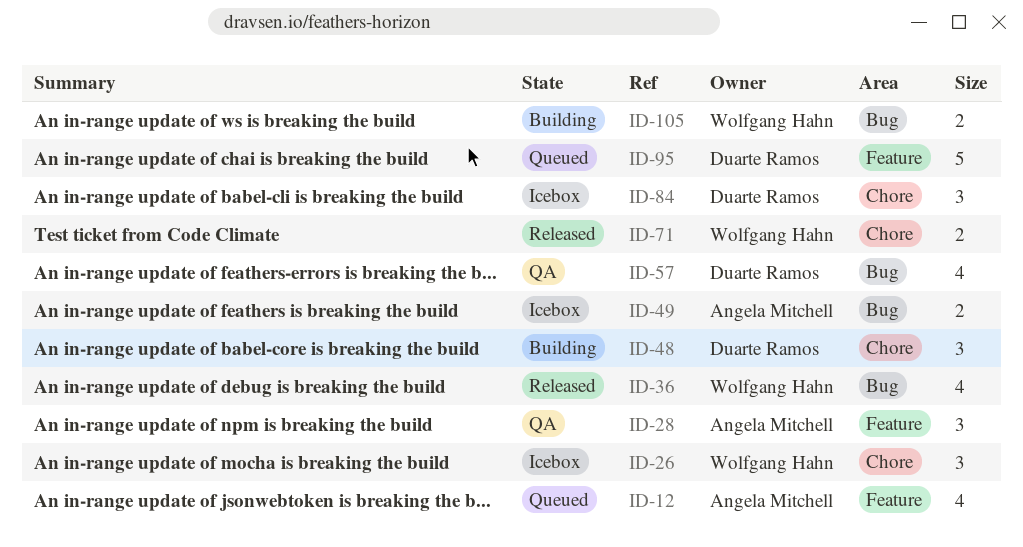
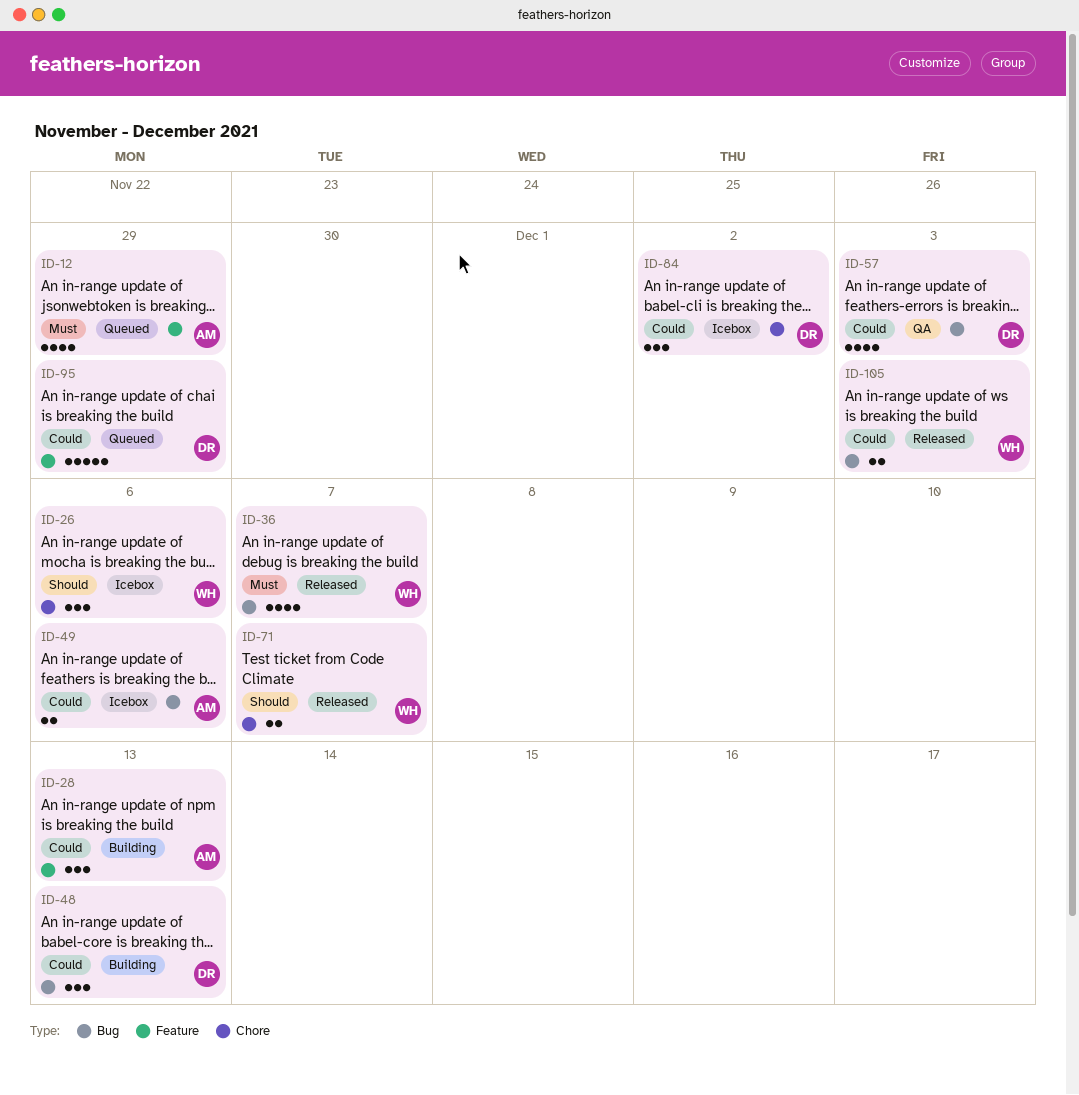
ID-28, status: QA -> Building
ID-48, label: Chore -> Bug
ID-105, status: Building -> Released

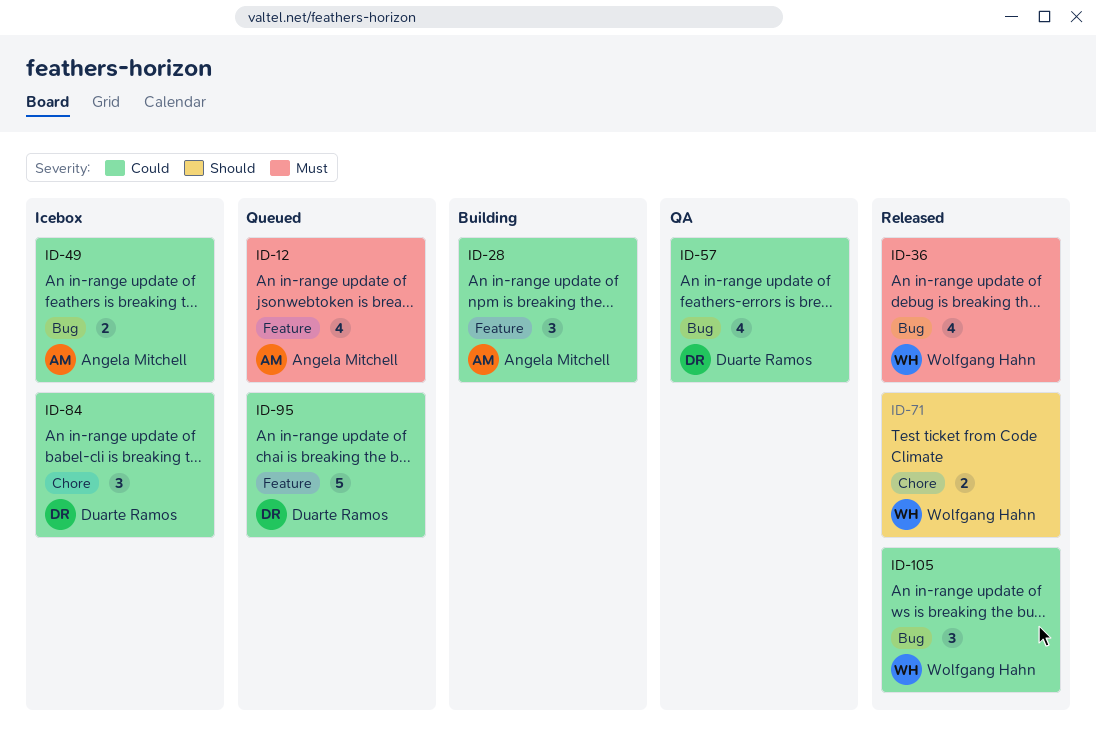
ID-26: present -> none
ID-48: present -> none
ID-105, estimate: 2 -> 3

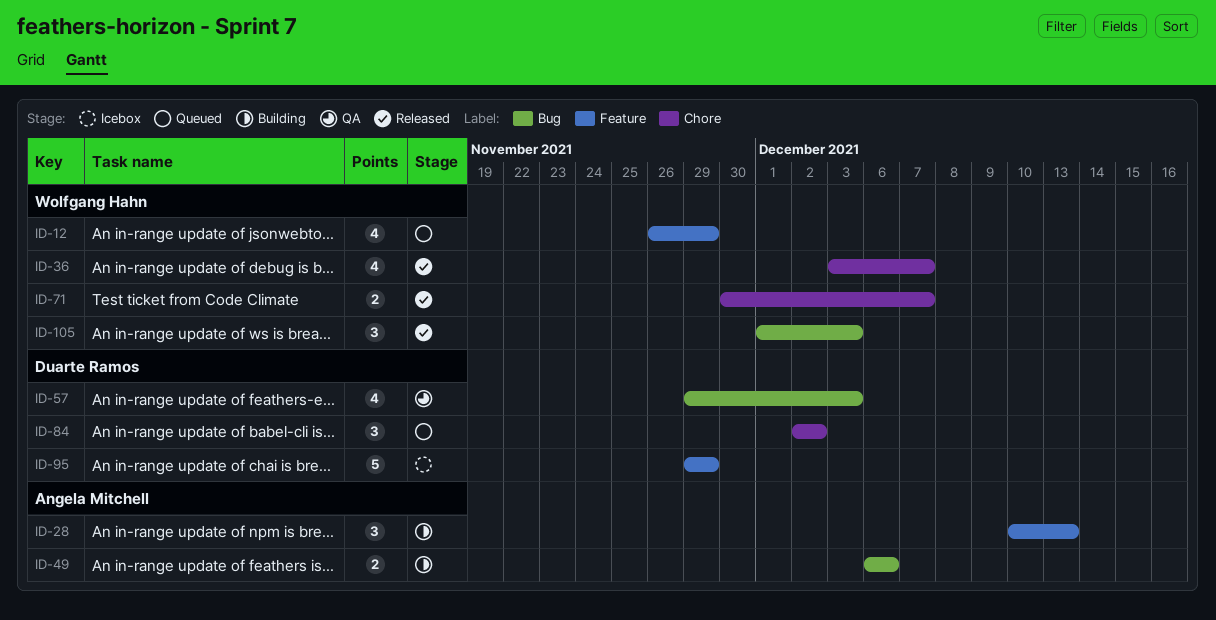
ID-12, owner: Angela Mitchell -> Wolfgang Hahn
ID-36, label: Bug -> Chore
ID-49, status: Icebox -> Building
ID-84, status: Icebox -> Queued
ID-95, status: Queued -> Icebox

